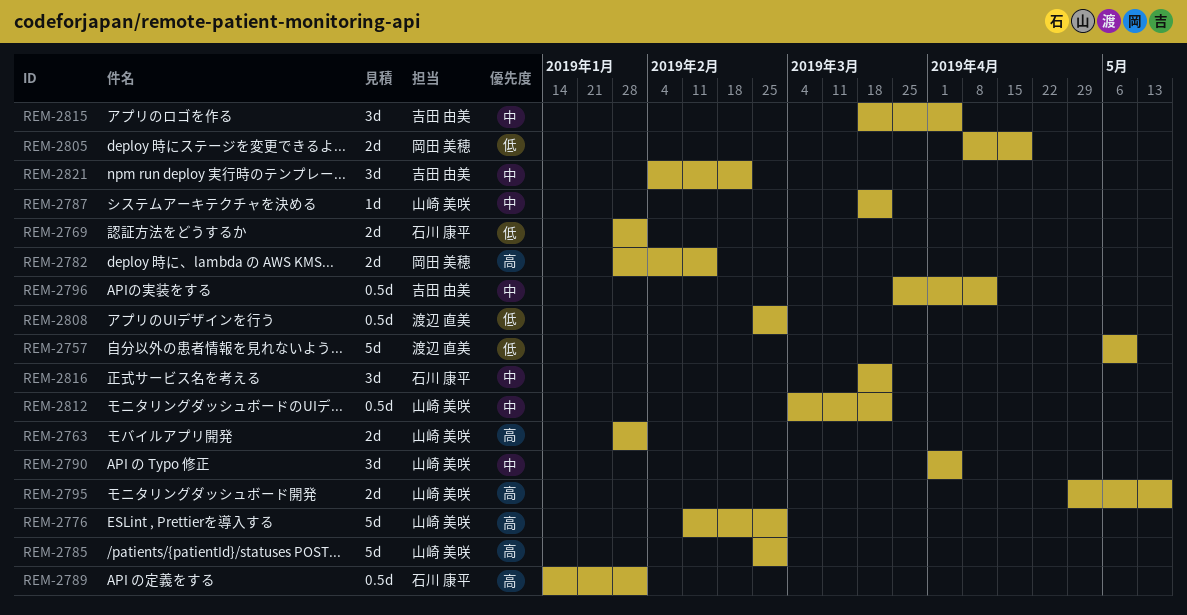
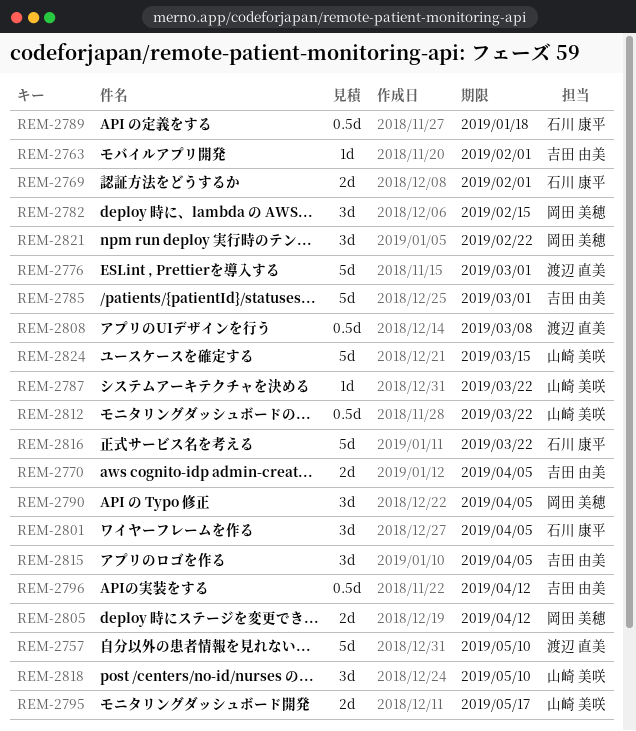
REM-2763, owner: 山崎 美咲 -> 吉田 由美
REM-2763, estimate: 2d -> 1d
REM-2770: none -> present
REM-2776, owner: 山崎 美咲 -> 渡辺 直美
REM-2782, estimate: 2d -> 3d
REM-2785, owner: 山崎 美咲 -> 吉田 由美
REM-2789, due: Feb 1 -> Jan 18
REM-2790, owner: 山崎 美咲 -> 岡田 美穂
REM-2801: none -> present
REM-2805, due: Apr 19 -> Apr 12
REM-2808, due: Mar 1 -> Mar 8
REM-2816, estimate: 3d -> 5d
REM-2818: none -> present
REM-2821, owner: 吉田 由美 -> 岡田 美穂
REM-2824: none -> present

